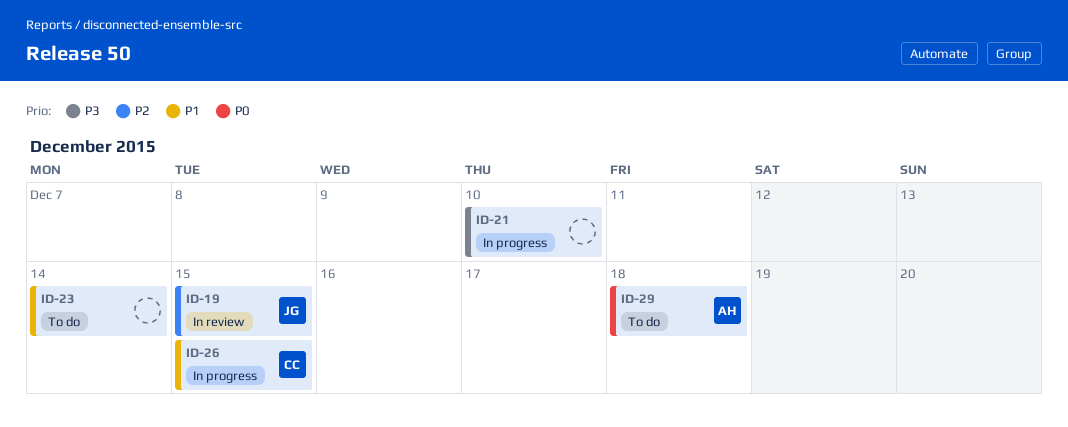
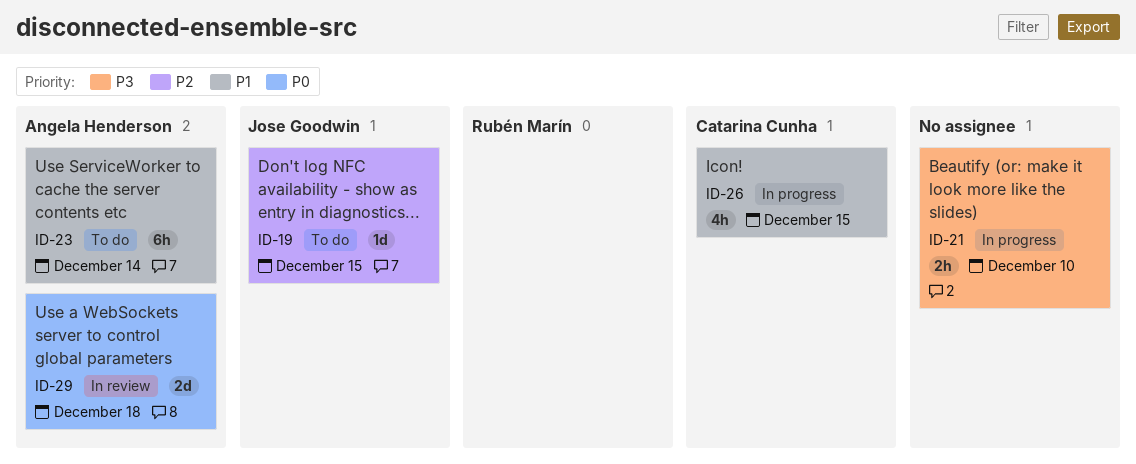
ID-19, status: In review -> To do
ID-23, owner: none -> Angela Henderson
ID-29, status: To do -> In review

